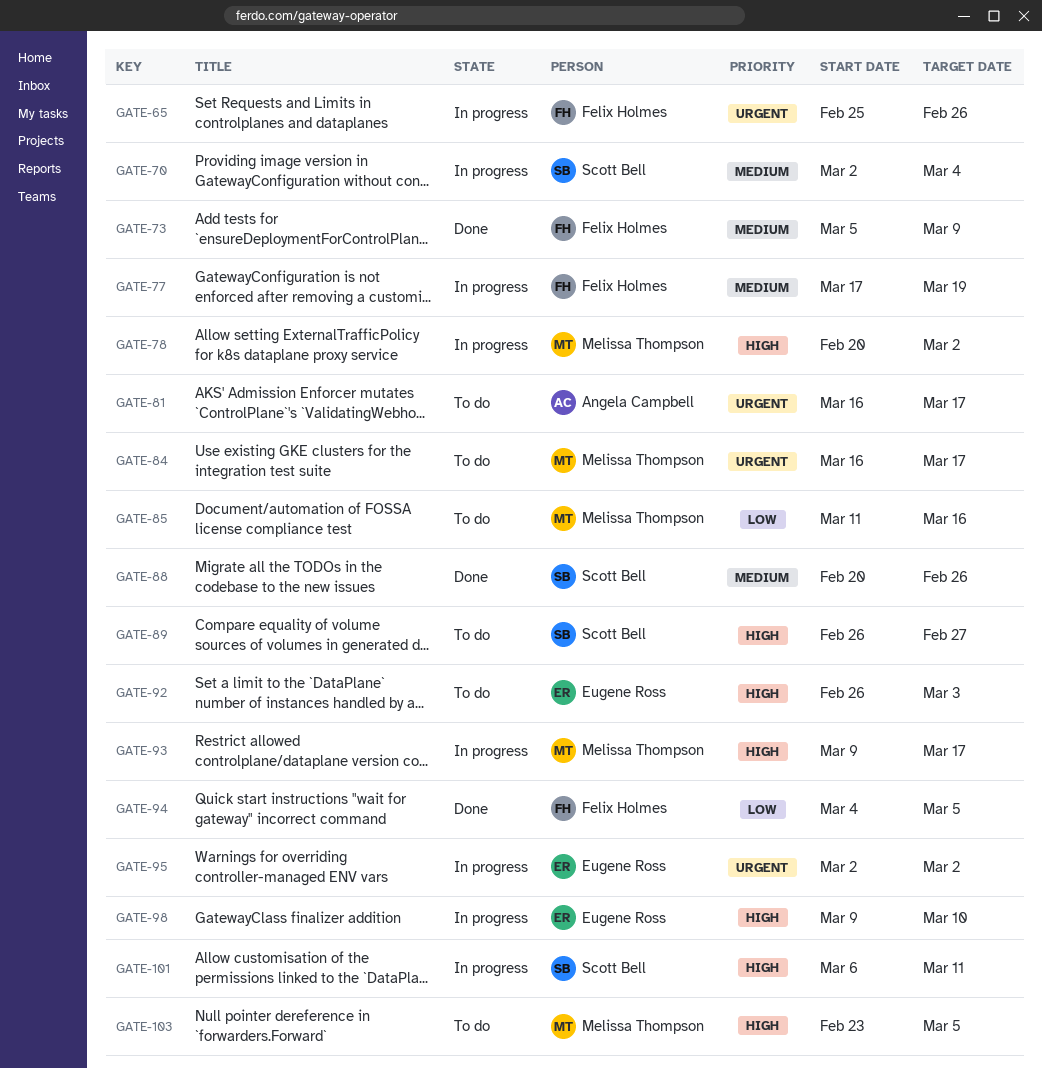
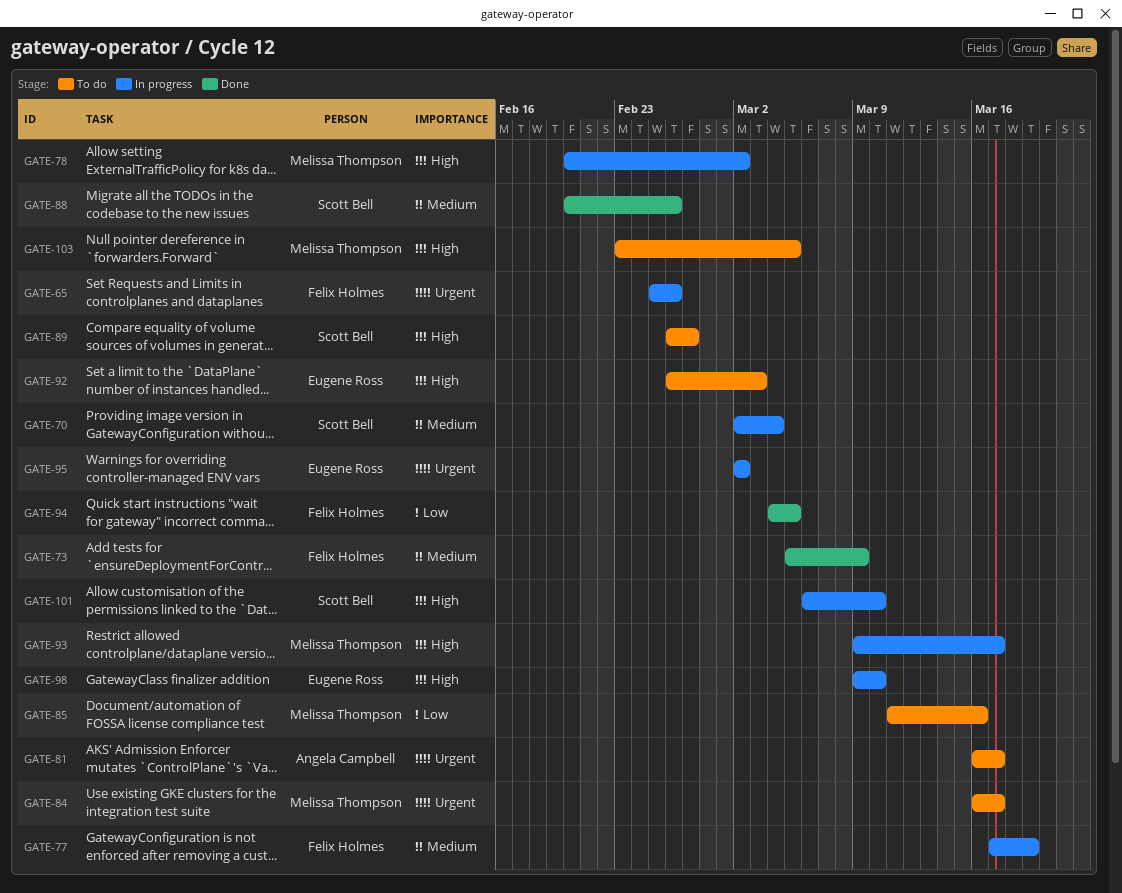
GATE-101, due: Mar 11 -> Mar 10

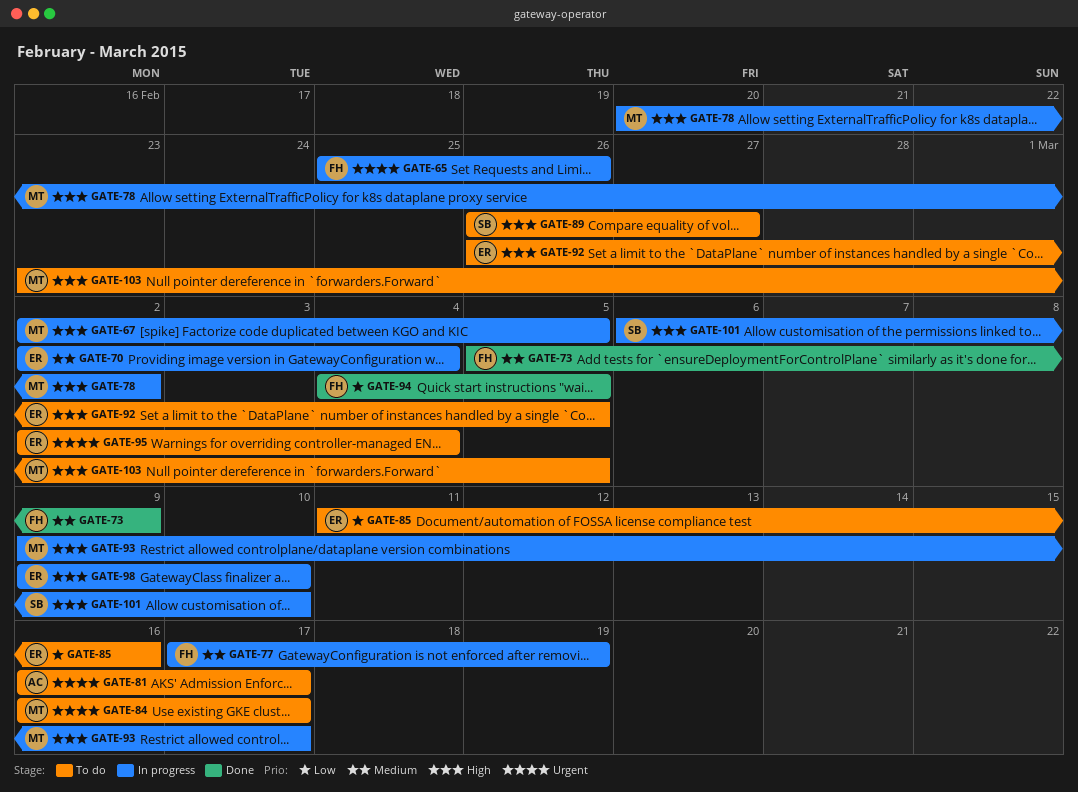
GATE-67: none -> present
GATE-70, owner: Scott Bell -> Eugene Ross
GATE-85, owner: Melissa Thompson -> Eugene Ross
GATE-88: present -> none
GATE-92, due: Mar 3 -> Mar 5
GATE-95, status: In progress -> To do
GATE-95, due: Mar 2 -> Mar 4

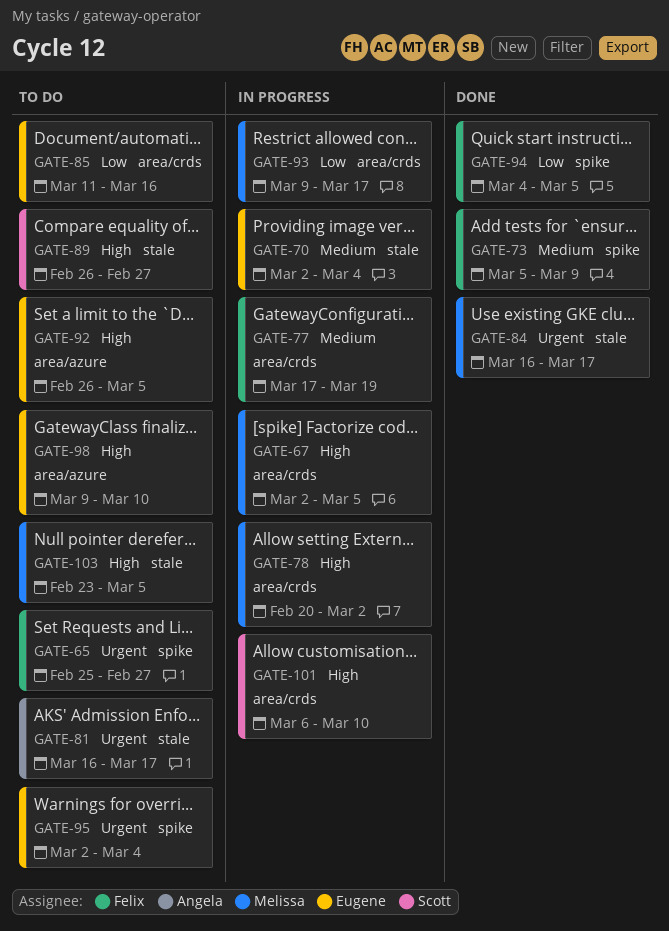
GATE-65, status: In progress -> To do
GATE-65, due: Feb 26 -> Feb 27
GATE-84, status: To do -> Done
GATE-93, priority: High -> Low
GATE-98, status: In progress -> To do

